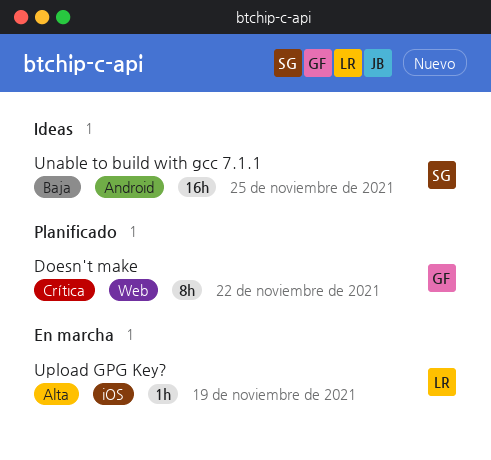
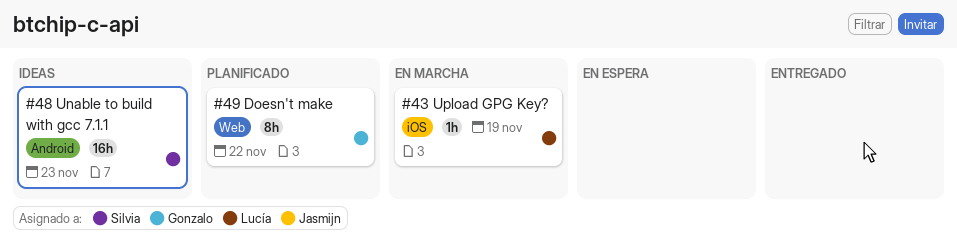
Unable to build with gcc 7.1.1, due: Nov 25 -> Nov 23

